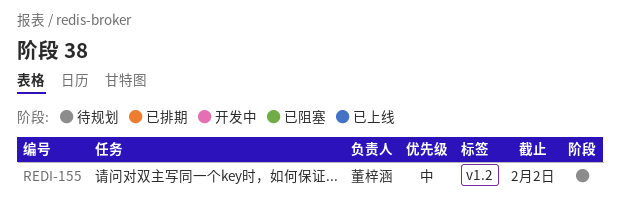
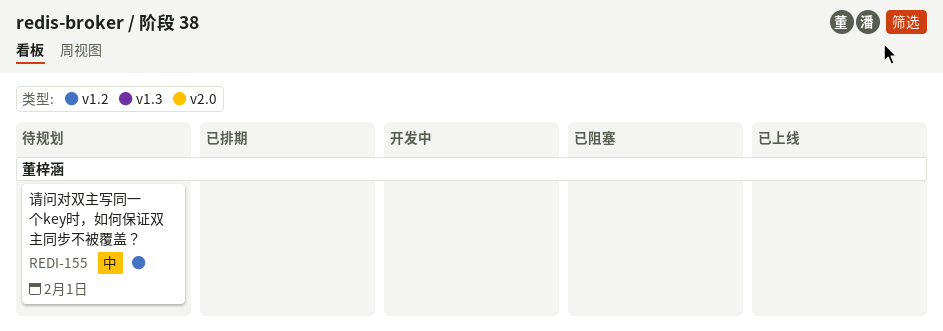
REDI-155, due: Feb 2 -> Feb 1

